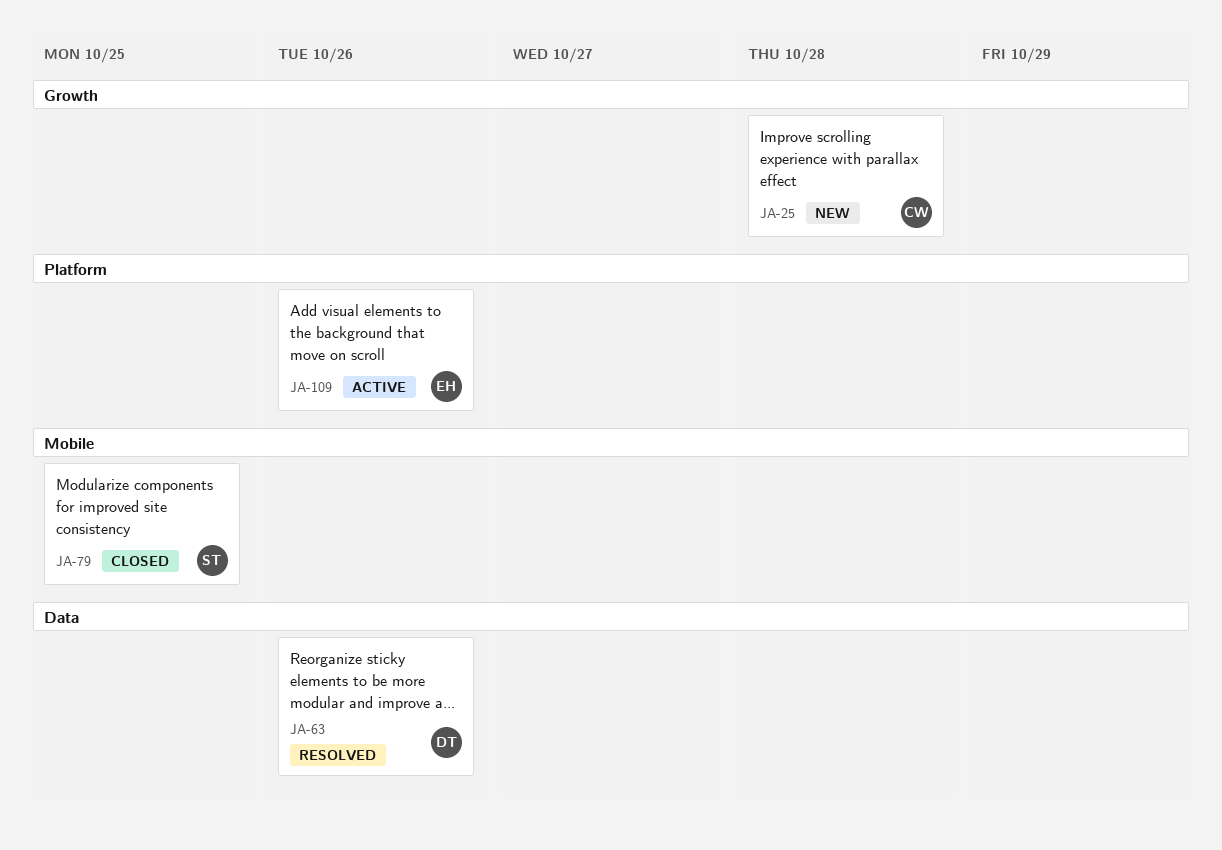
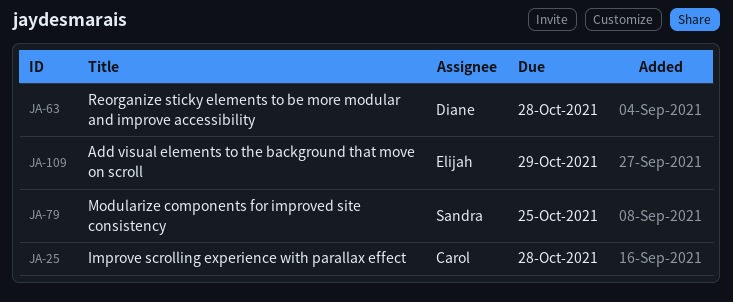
JA-63, due: Oct 26 -> Oct 28
JA-109, due: Oct 26 -> Oct 29

